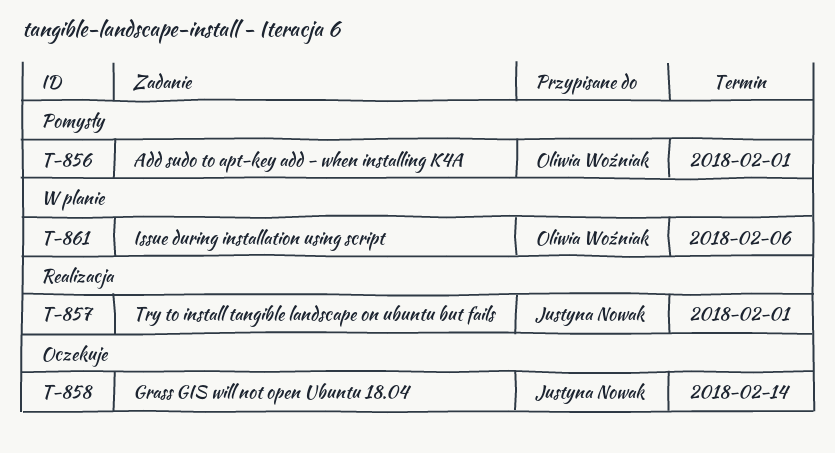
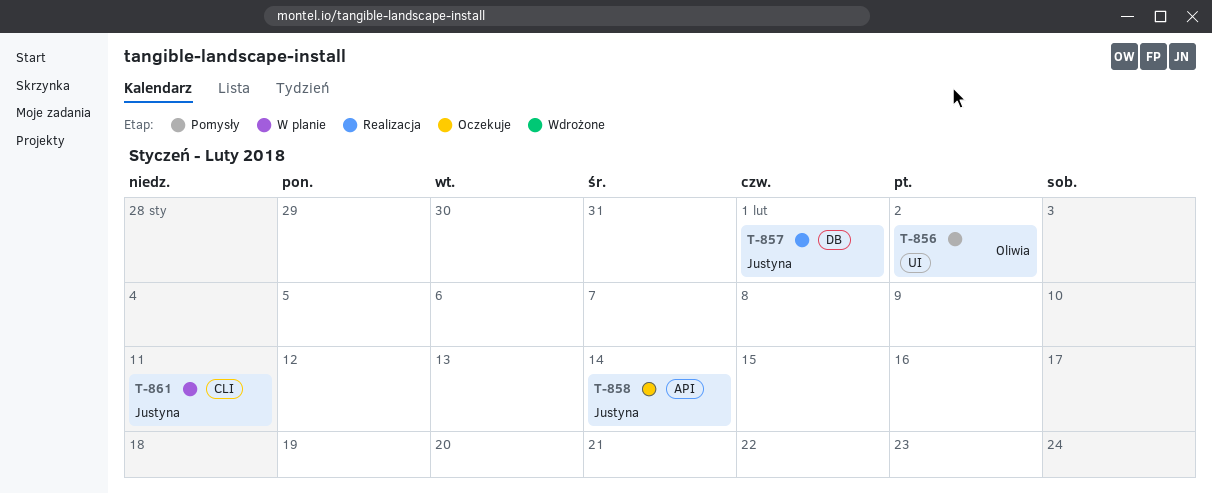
T-856, due: Feb 1 -> Feb 2
T-861, owner: Oliwia Woźniak -> Justyna Nowak
T-861, due: Feb 6 -> Feb 11

